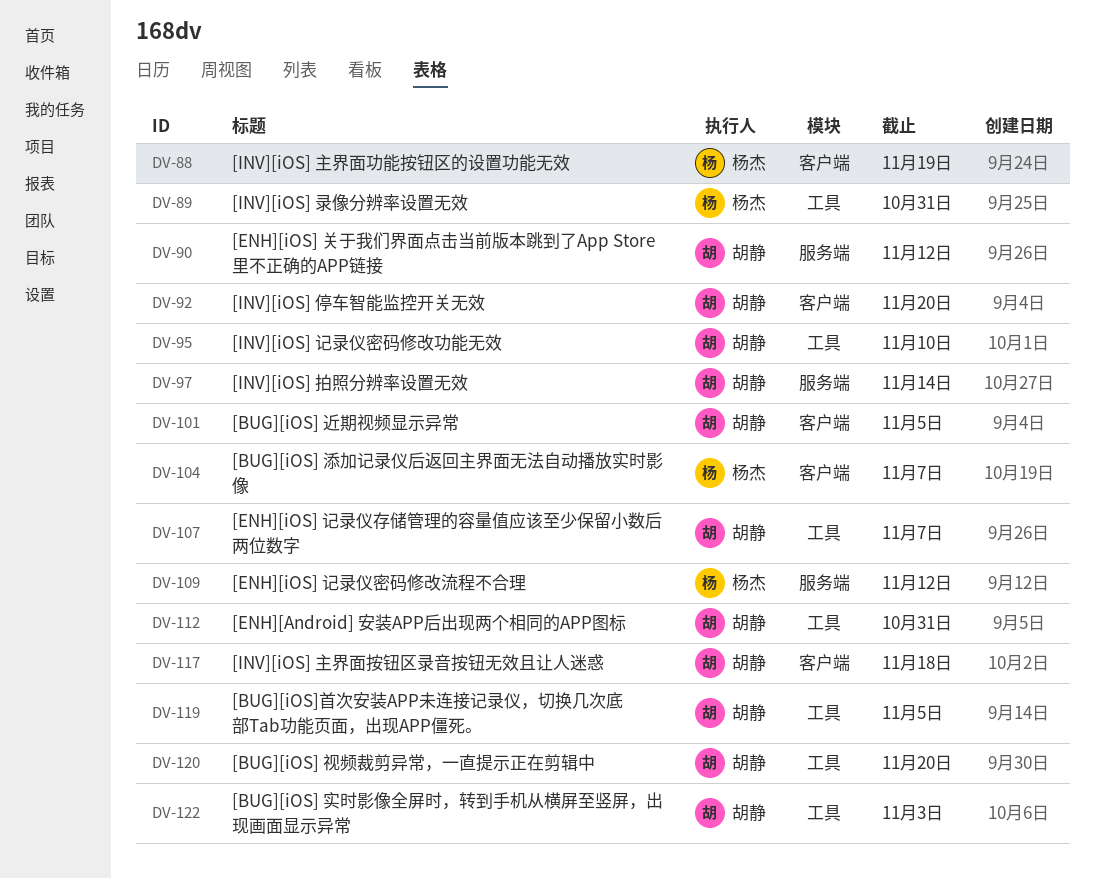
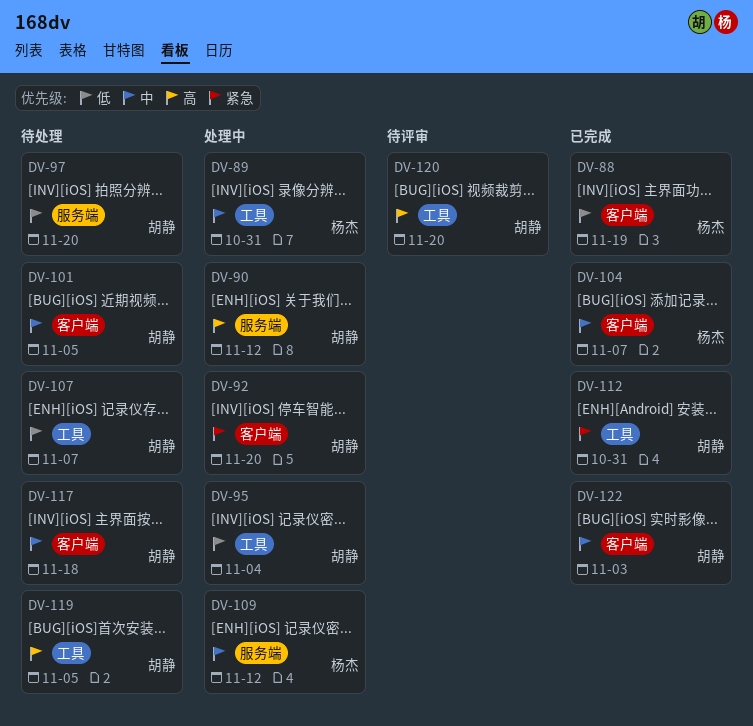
DV-95, due: Nov 10 -> Nov 4
DV-97, due: Nov 14 -> Nov 20
DV-122, label: 工具 -> 客户端

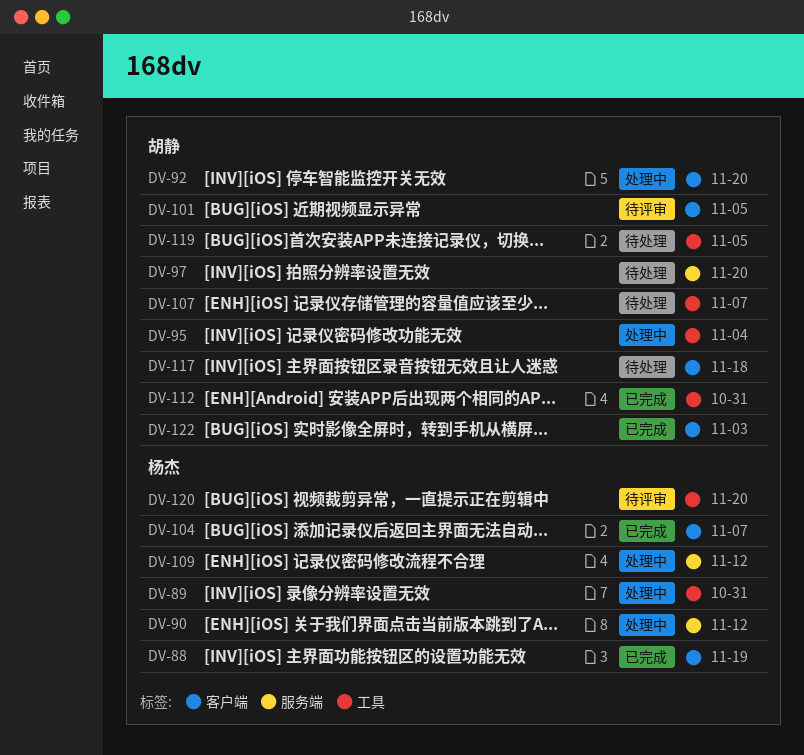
DV-90, owner: 胡静 -> 杨杰
DV-101, status: 待处理 -> 待评审
DV-120, owner: 胡静 -> 杨杰

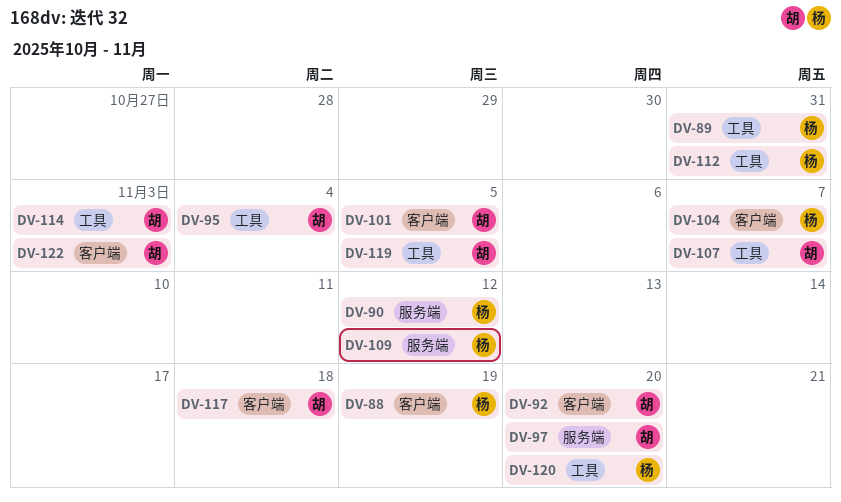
DV-112, owner: 胡静 -> 杨杰
DV-114: none -> present

